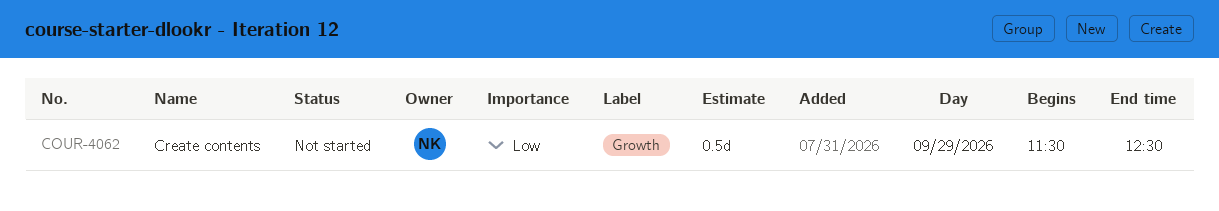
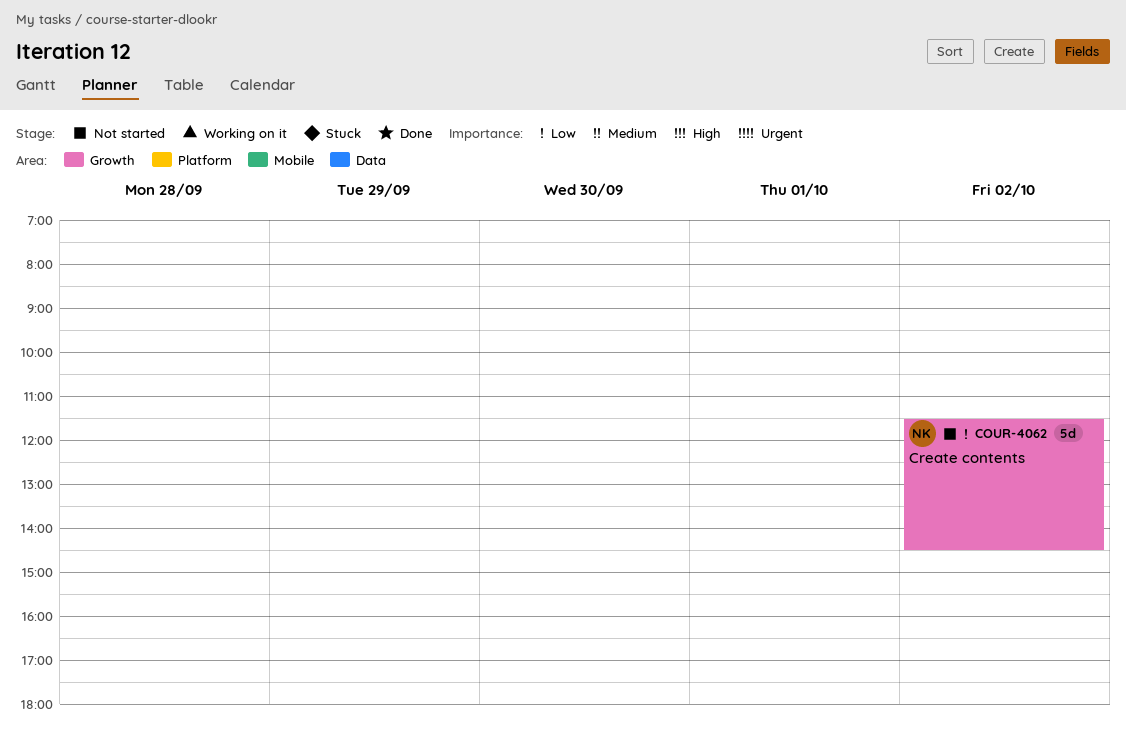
COUR-4062, estimate: 0.5d -> 5d
COUR-4062, day: Sep 29 -> Oct 2
COUR-4062, ends: 12:30 -> 14:30

